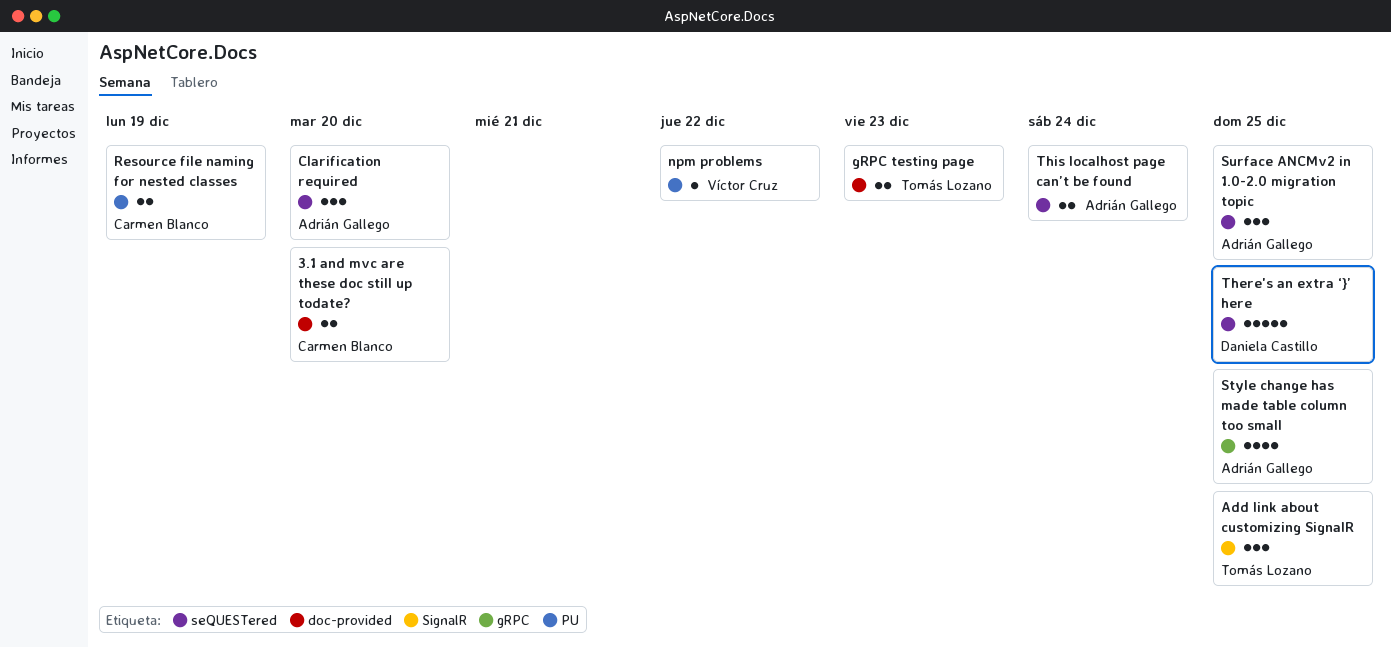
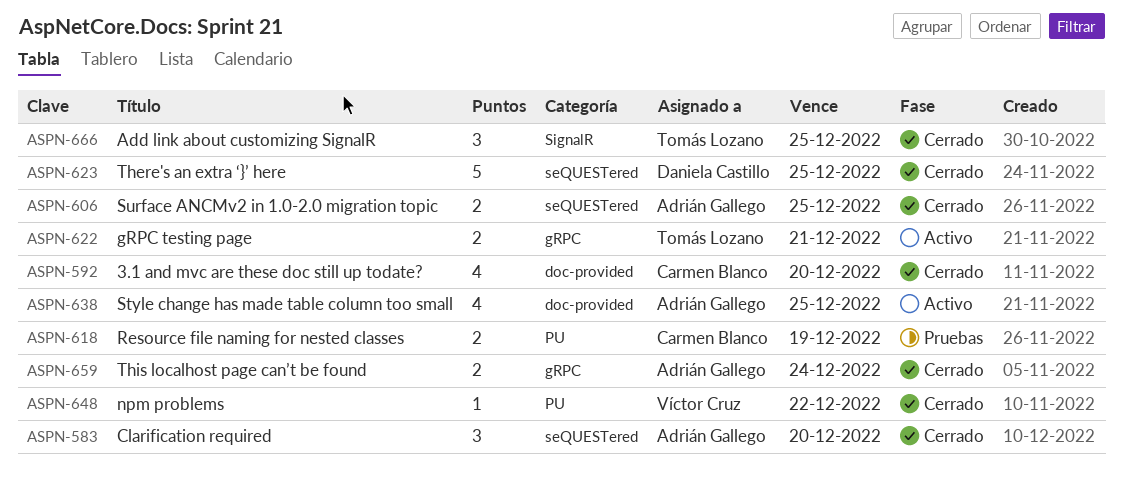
3.1 and mvc are these doc still up todate?, estimate: 2 -> 4
gRPC testing page, label: doc-provided -> gRPC
gRPC testing page, due: Dec 23 -> Dec 21
Style change has made table column too small, label: gRPC -> doc-provided
Surface ANCMv2 in 1.0-2.0 migration topic, estimate: 3 -> 2
This localhost page can’t be found, label: seQUESTered -> gRPC

